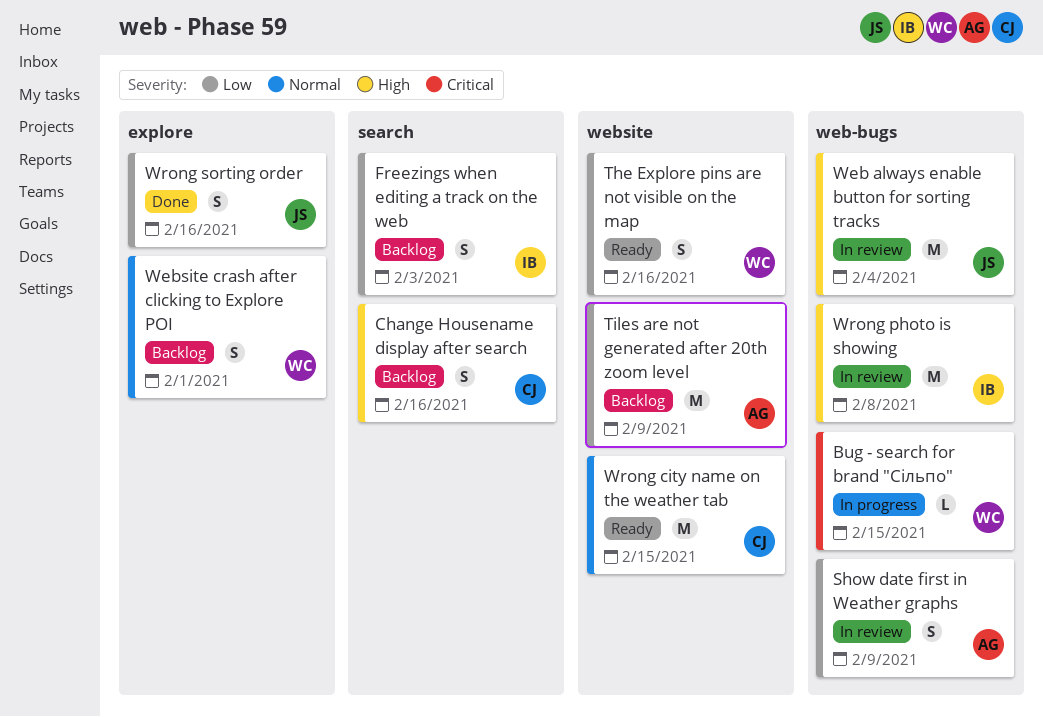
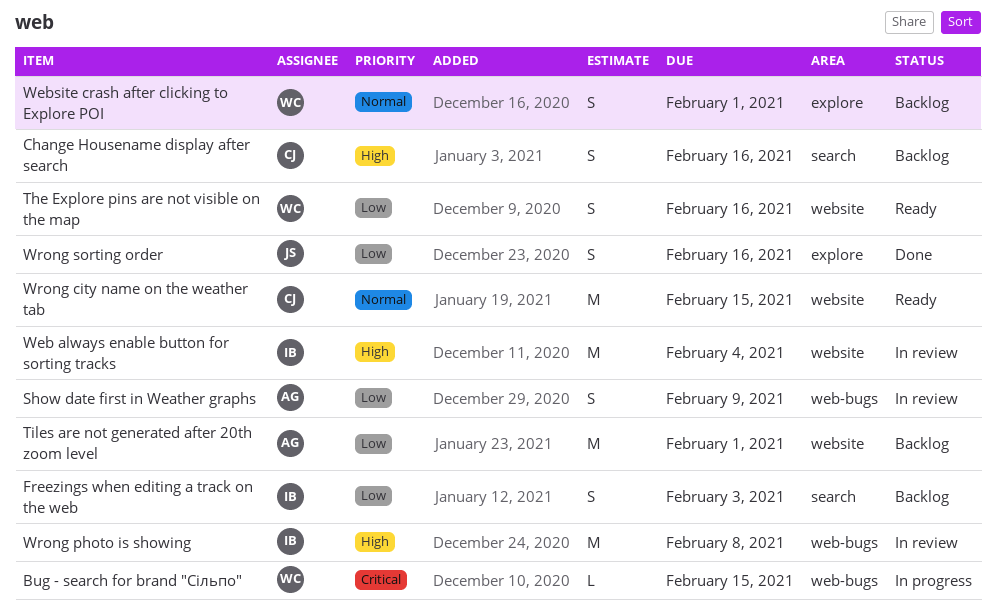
Tiles are not generated after 20th zoom level, due: Feb 9 -> Feb 1
Web always enable button for sorting tracks, owner: JS -> IB
Web always enable button for sorting tracks, label: web-bugs -> website

